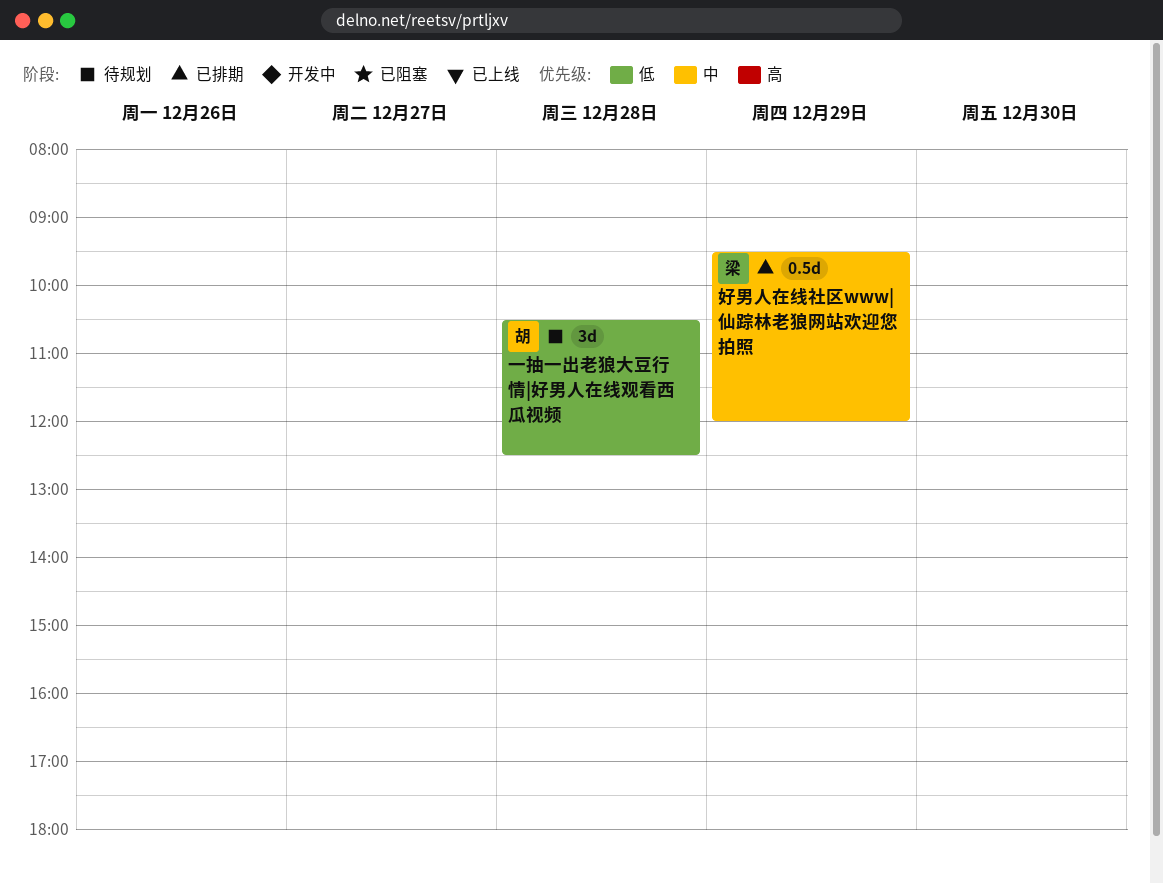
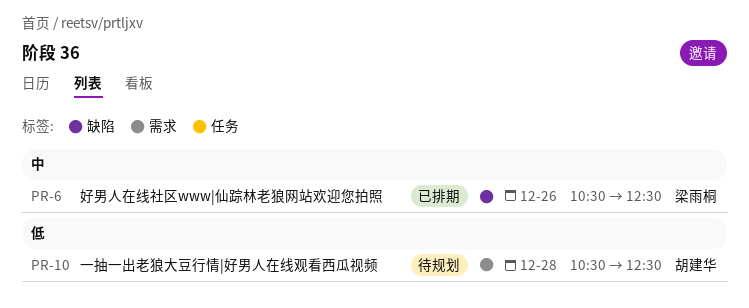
好男人在线社区www|仙踪林老狼网站欢迎您拍照, day: Dec 29 -> Dec 26
好男人在线社区www|仙踪林老狼网站欢迎您拍照, begins: 09:30 -> 10:30
好男人在线社区www|仙踪林老狼网站欢迎您拍照, ends: 12:00 -> 12:30

